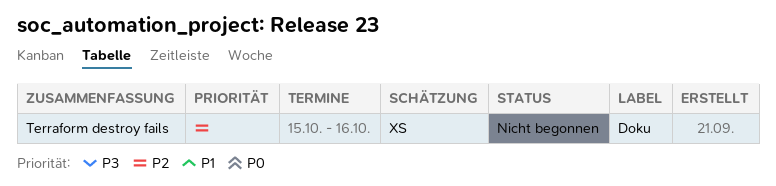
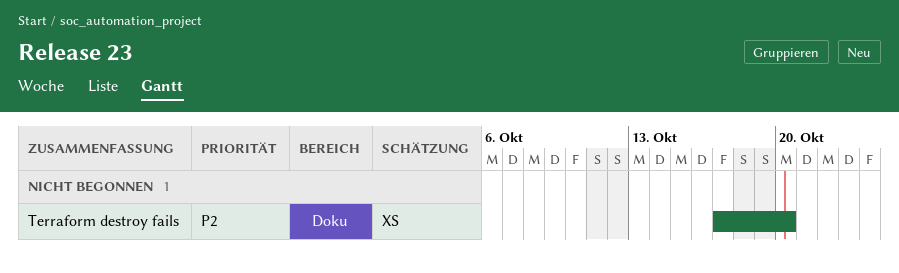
Terraform destroy fails, start: Oct 15 -> Oct 17
Terraform destroy fails, due: Oct 16 -> Oct 20

